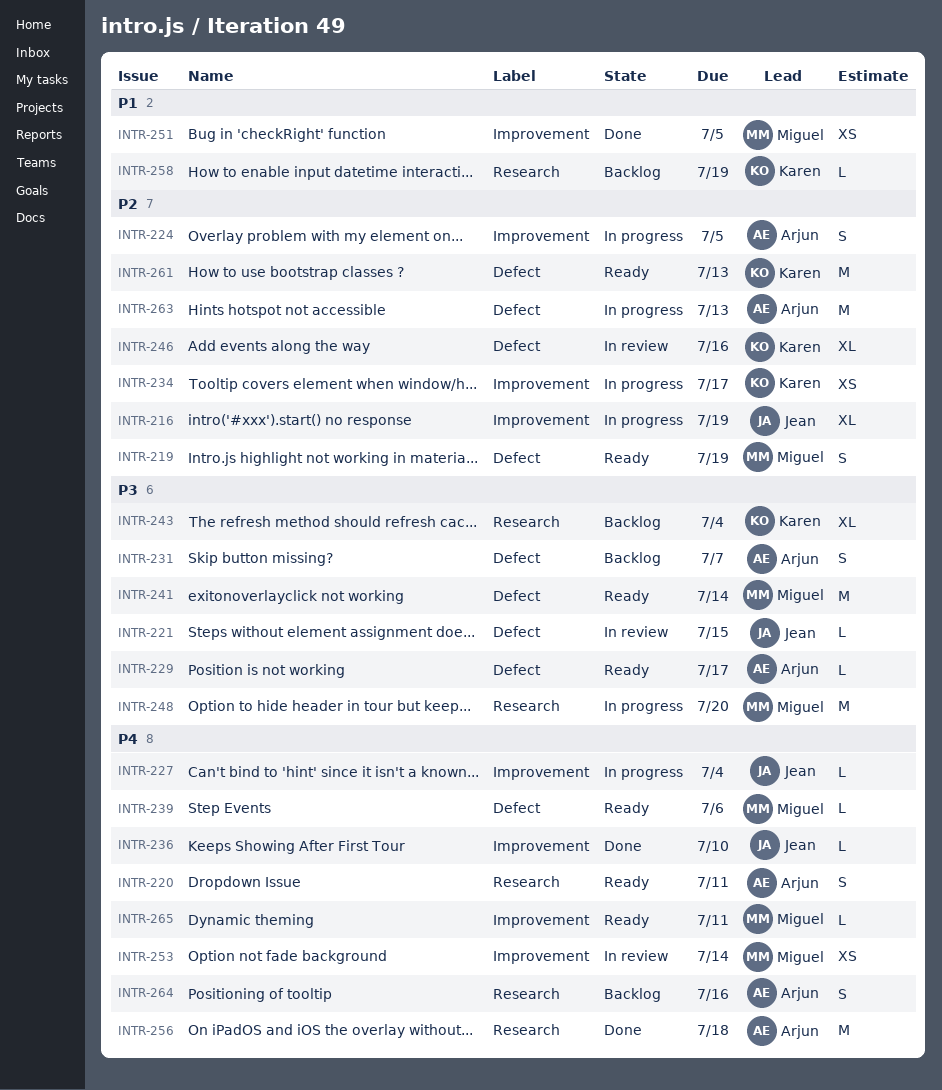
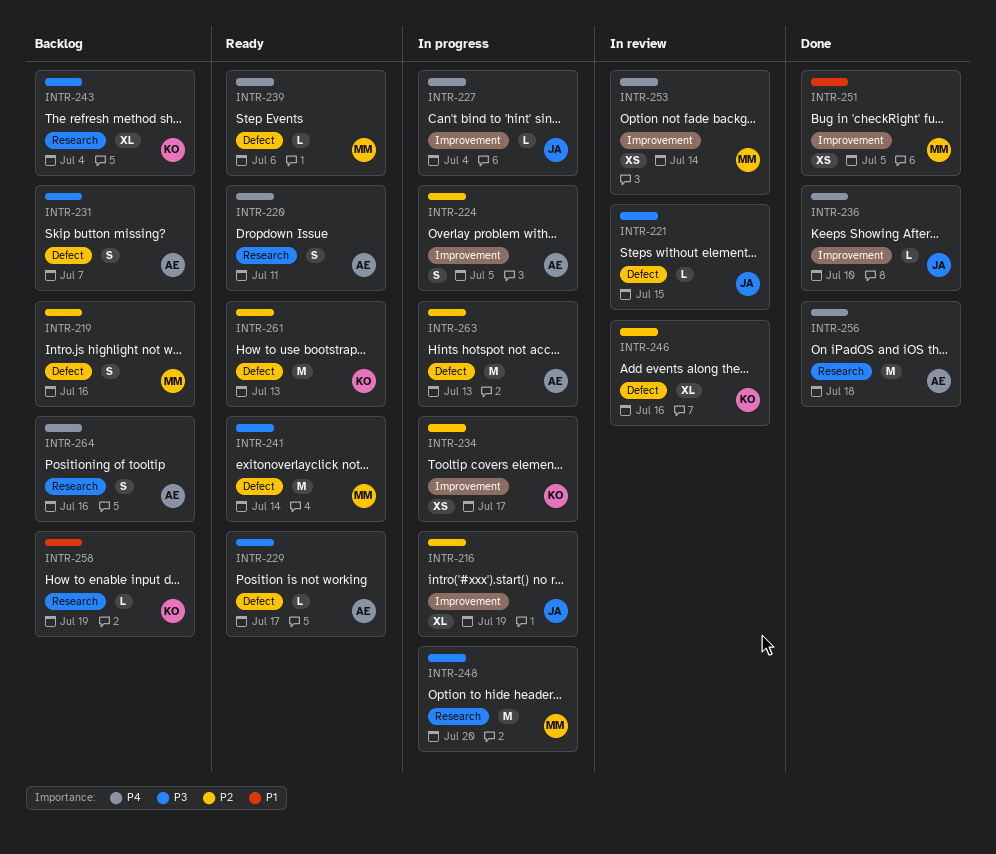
INTR-219, status: Ready -> Backlog
INTR-219, due: Jul 19 -> Jul 16
INTR-265: present -> none

